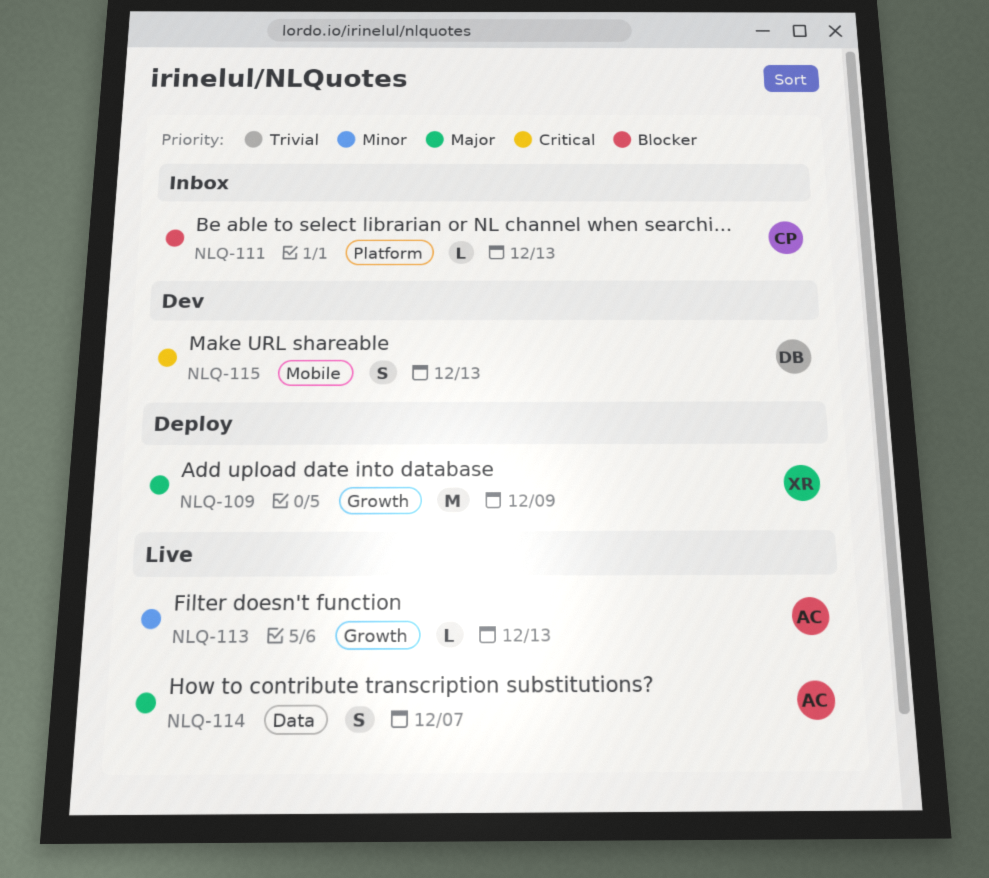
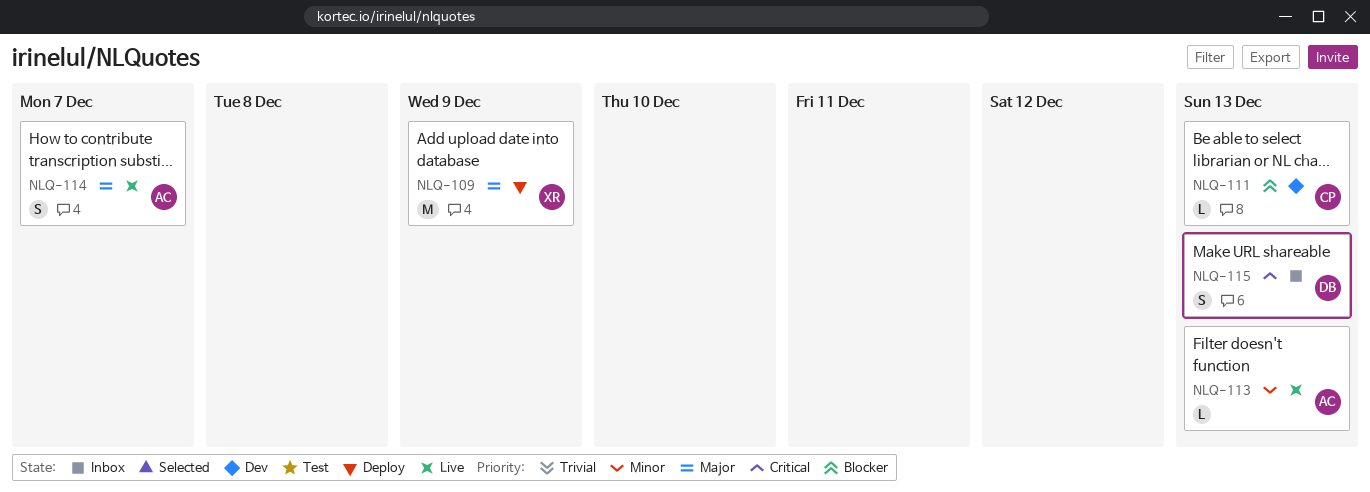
NLQ-111, status: Inbox -> Dev
NLQ-115, status: Dev -> Inbox

